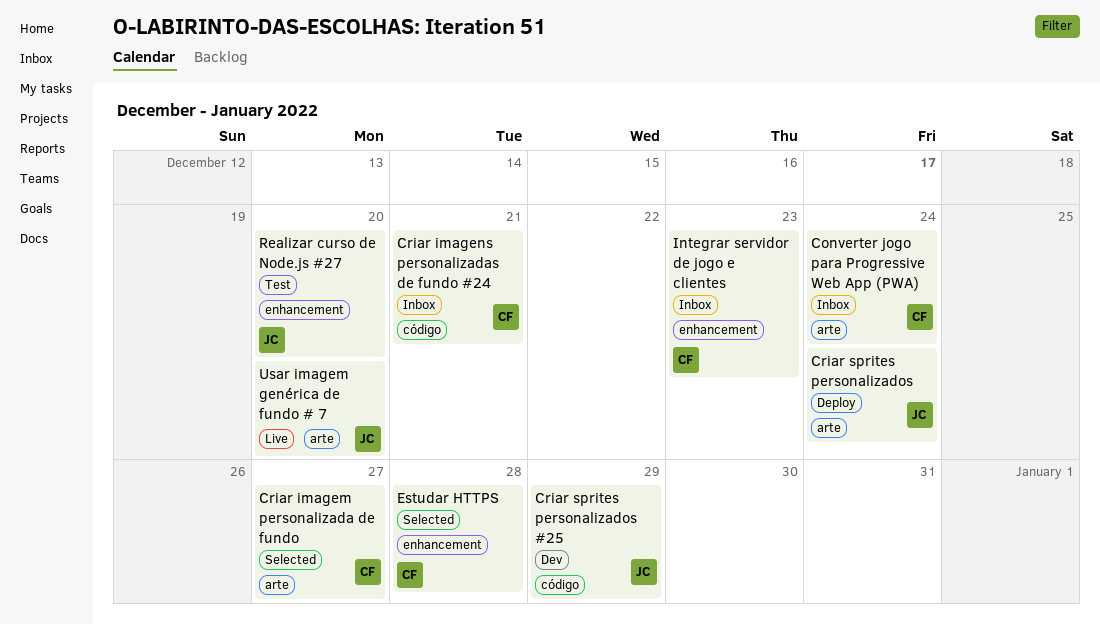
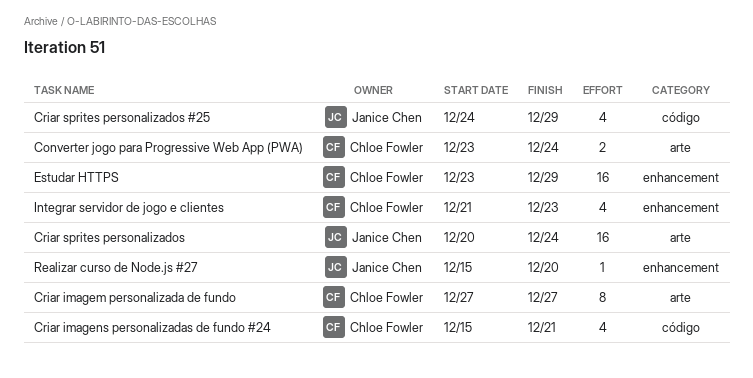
Estudar HTTPS, due: Dec 28 -> Dec 29
Usar imagem genérica de fundo # 7: present -> none

